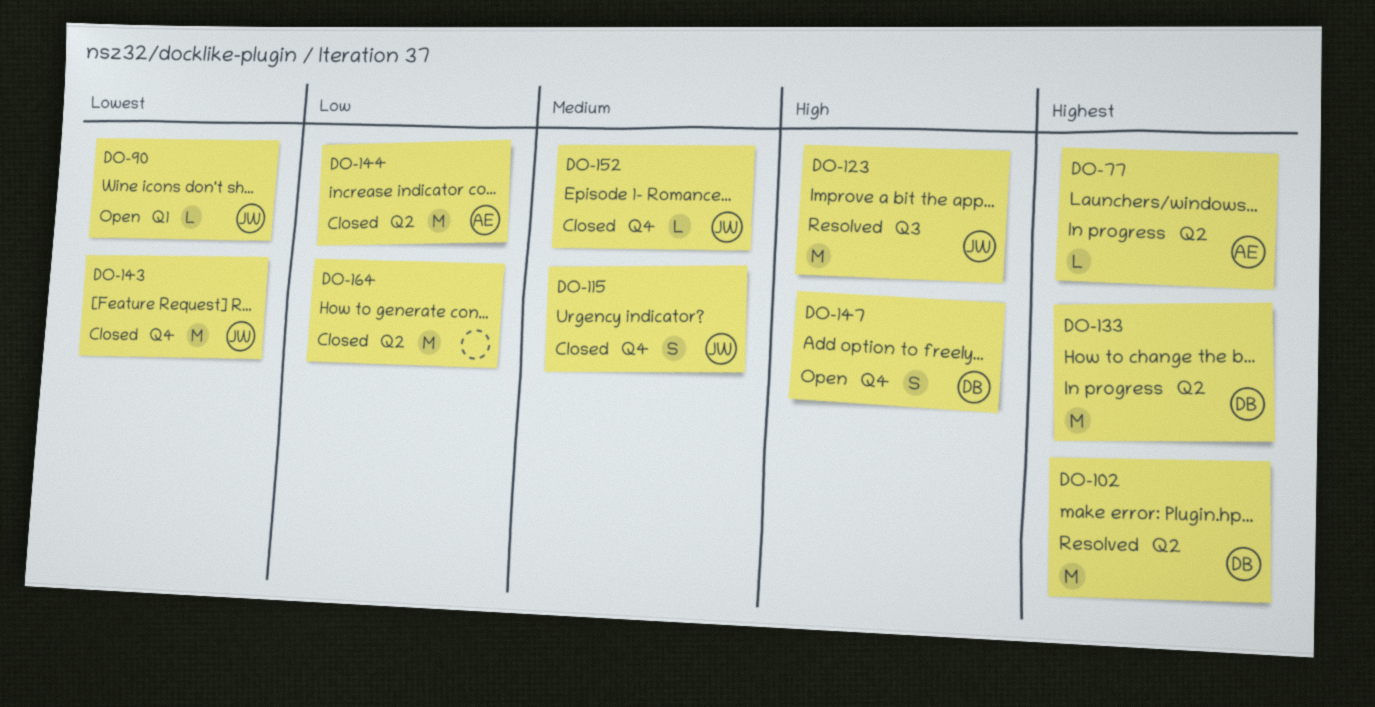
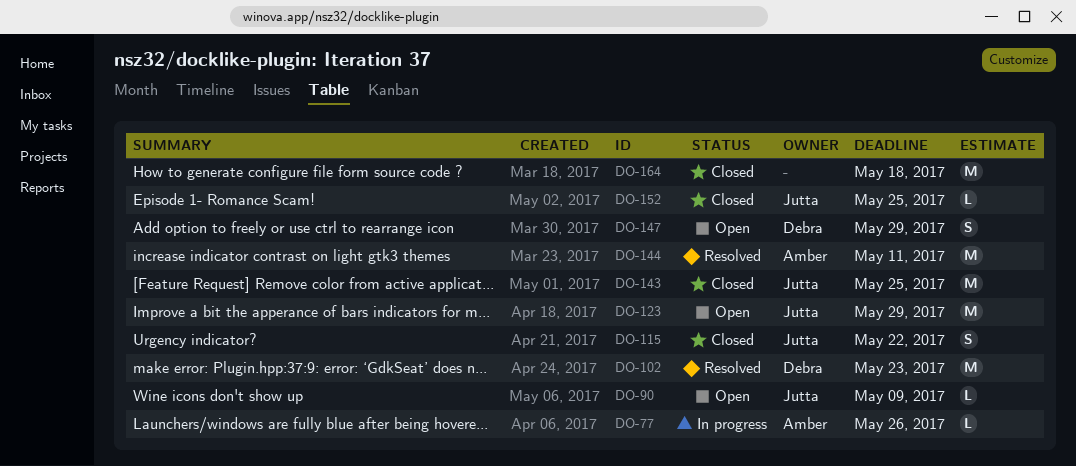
DO-123, status: Resolved -> Open
DO-133: present -> none
DO-144, status: Closed -> Resolved

